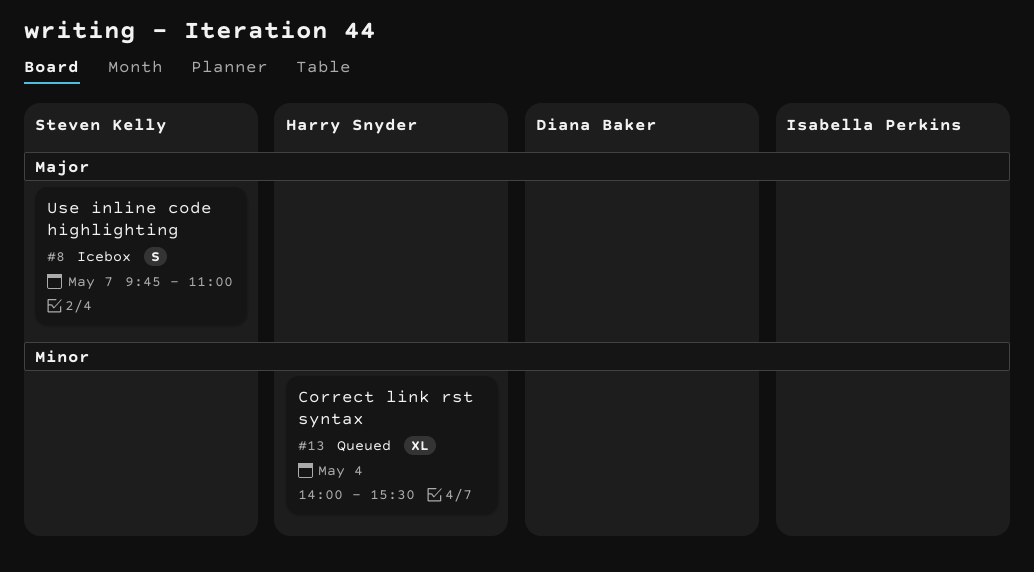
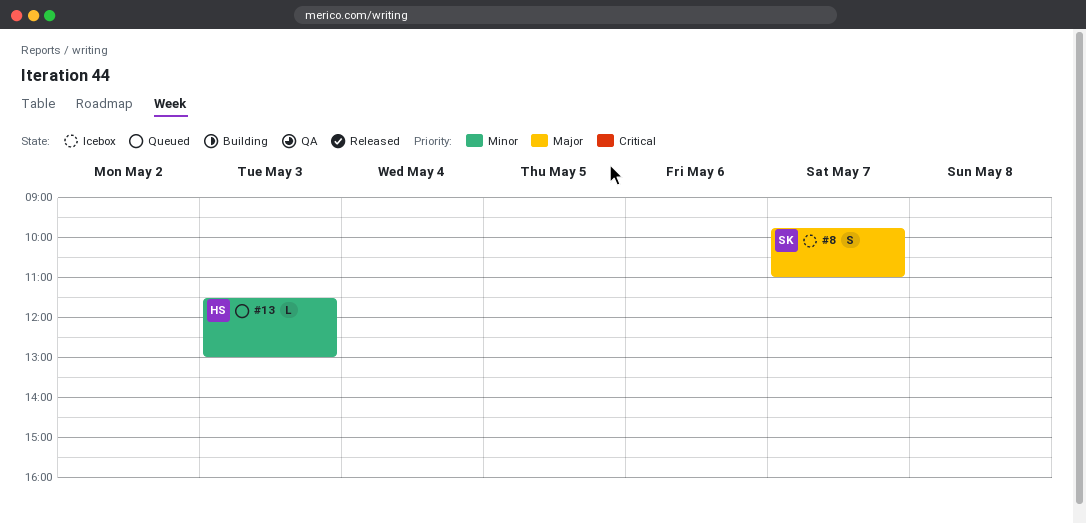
#13, estimate: XL -> L
#13, day: May 4 -> May 3
#13, begins: 14:00 -> 11:30
#13, ends: 15:30 -> 13:00

